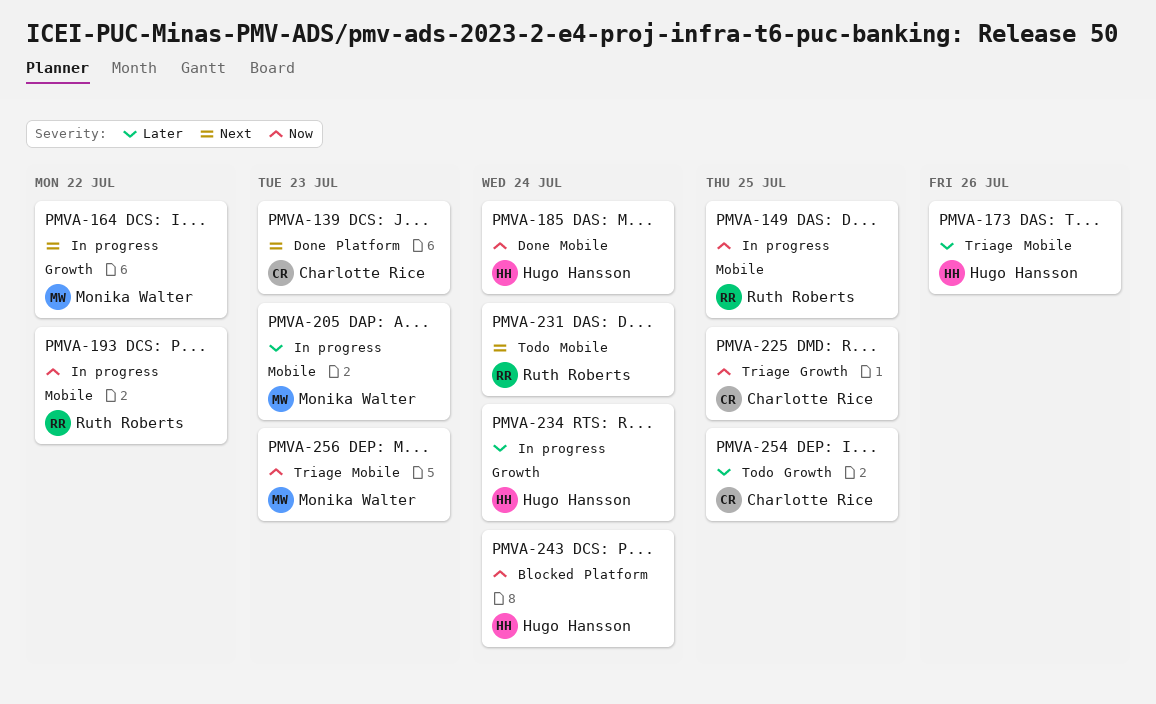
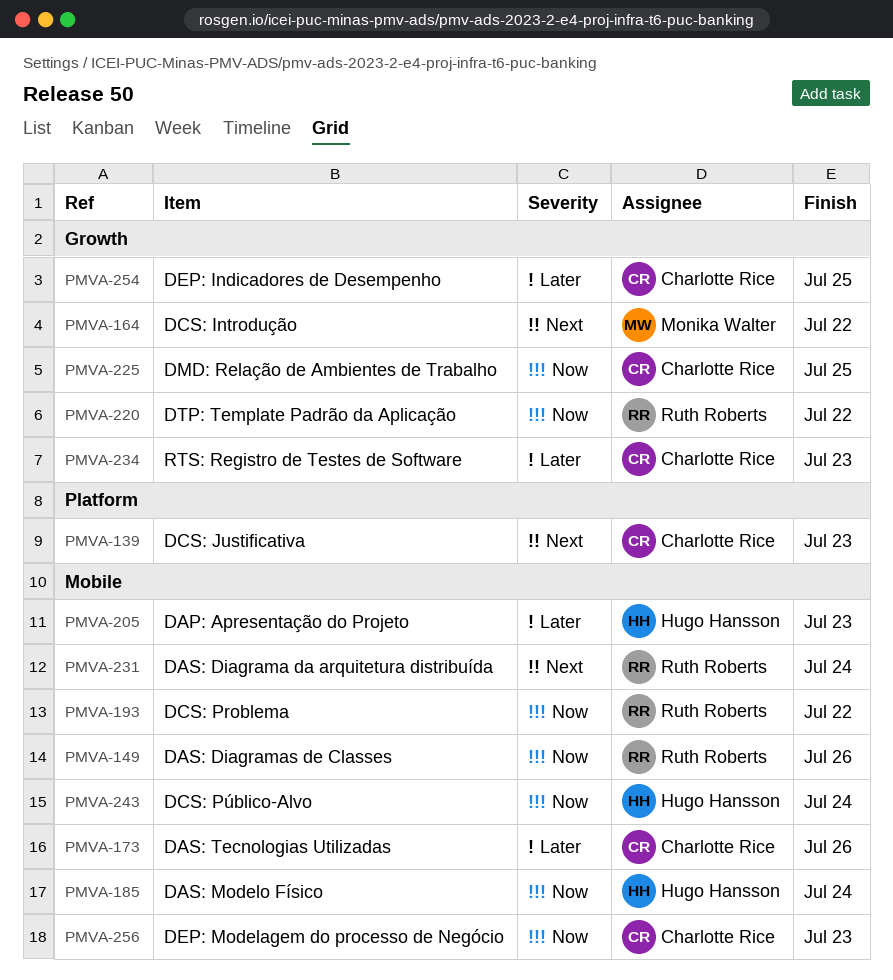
PMVA-149, due: Jul 25 -> Jul 26
PMVA-173, owner: Hugo Hansson -> Charlotte Rice
PMVA-205, owner: Monika Walter -> Hugo Hansson
PMVA-220: none -> present
PMVA-234, owner: Hugo Hansson -> Charlotte Rice
PMVA-234, due: Jul 24 -> Jul 23
PMVA-243, label: Platform -> Mobile
PMVA-256, owner: Monika Walter -> Charlotte Rice

